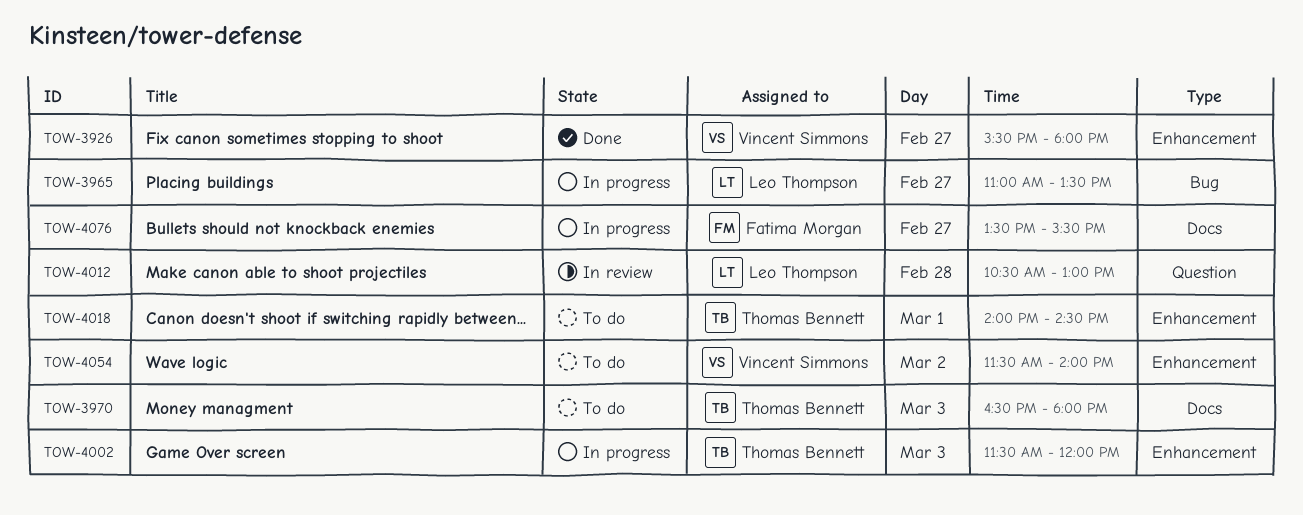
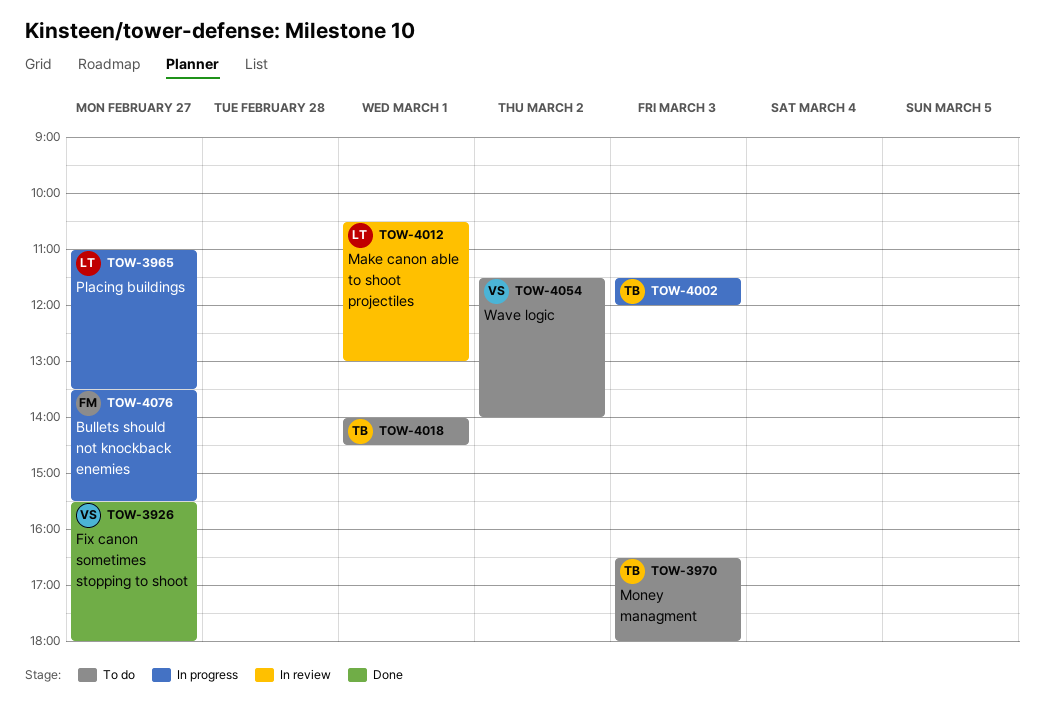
TOW-4012, day: Feb 28 -> Mar 1

